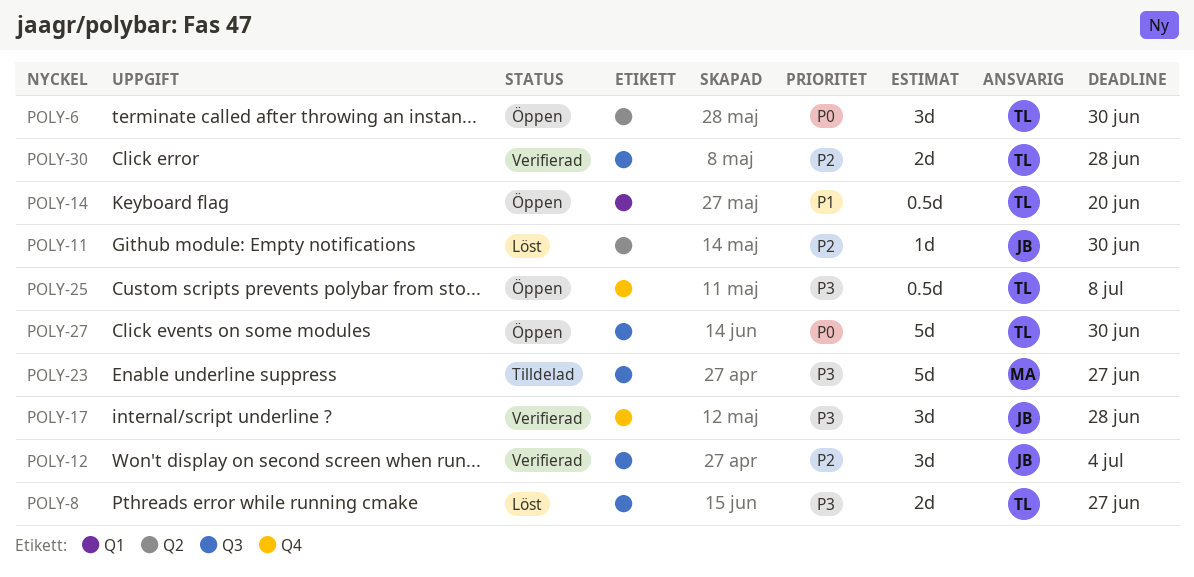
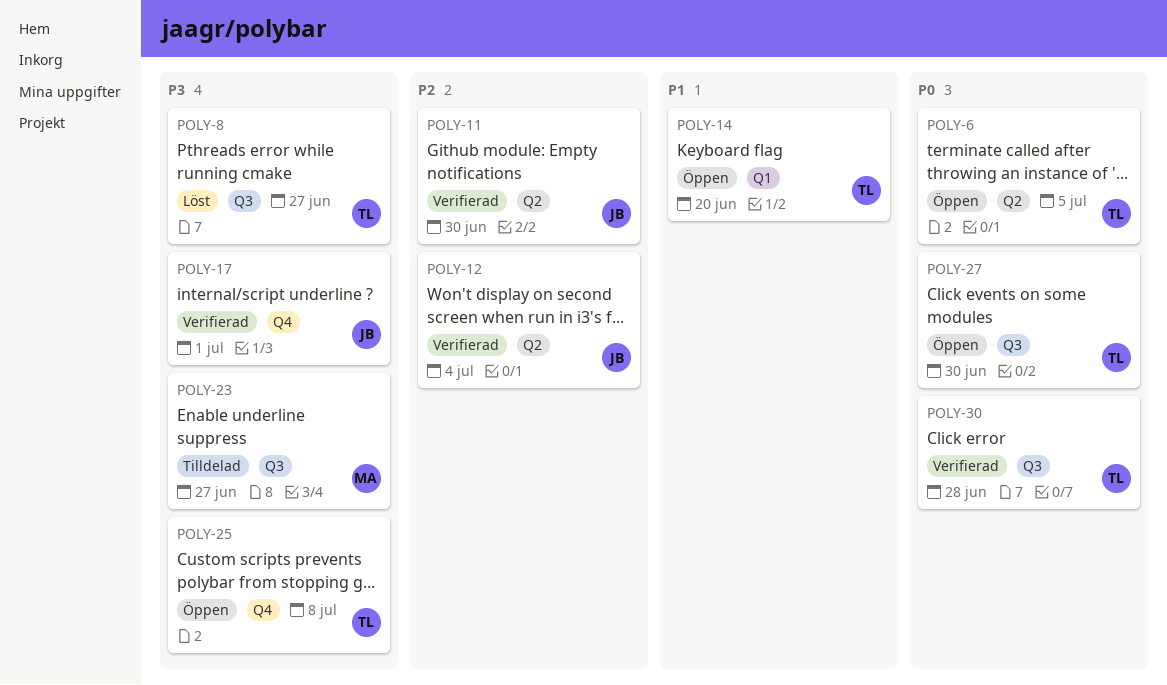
POLY-6, due: Jun 30 -> Jul 5
POLY-11, status: Löst -> Verifierad
POLY-12, label: Q3 -> Q2
POLY-17, due: Jun 28 -> Jul 1
POLY-30, priority: P2 -> P0

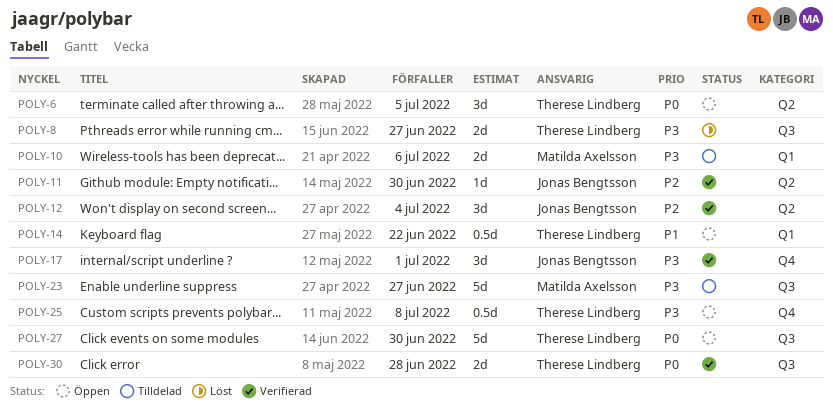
POLY-10: none -> present
POLY-14, due: Jun 20 -> Jun 22

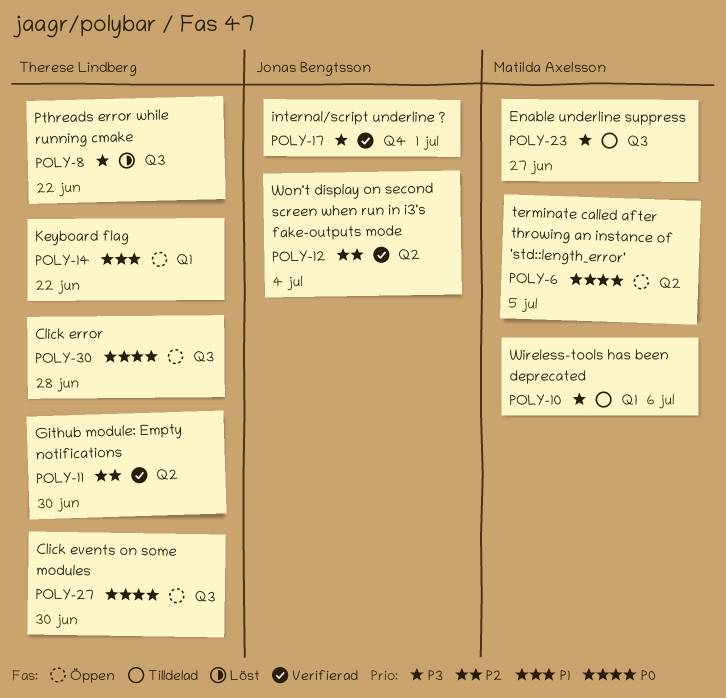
POLY-6, owner: Therese Lindberg -> Matilda Axelsson
POLY-8, due: Jun 27 -> Jun 22
POLY-11, owner: Jonas Bengtsson -> Therese Lindberg
POLY-25: present -> none
POLY-30, status: Verifierad -> Öppen

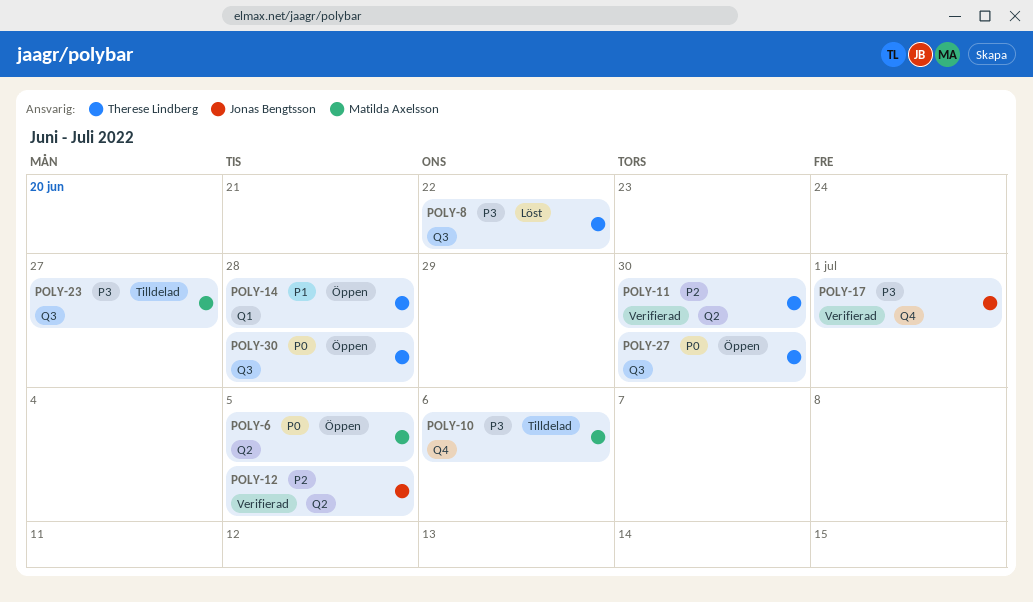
POLY-10, label: Q1 -> Q4
POLY-12, due: Jul 4 -> Jul 5
POLY-14, due: Jun 22 -> Jun 28

